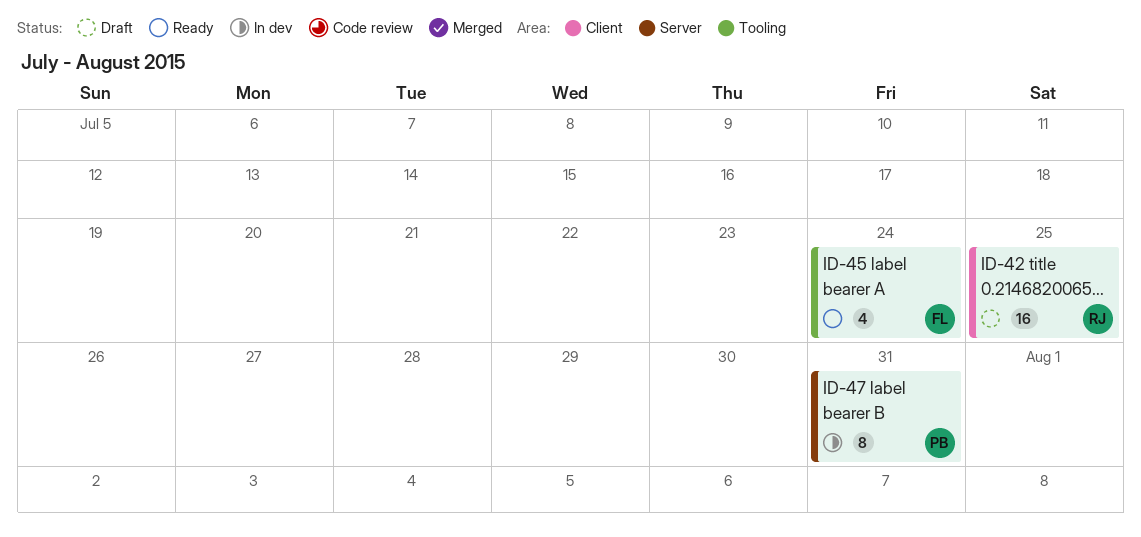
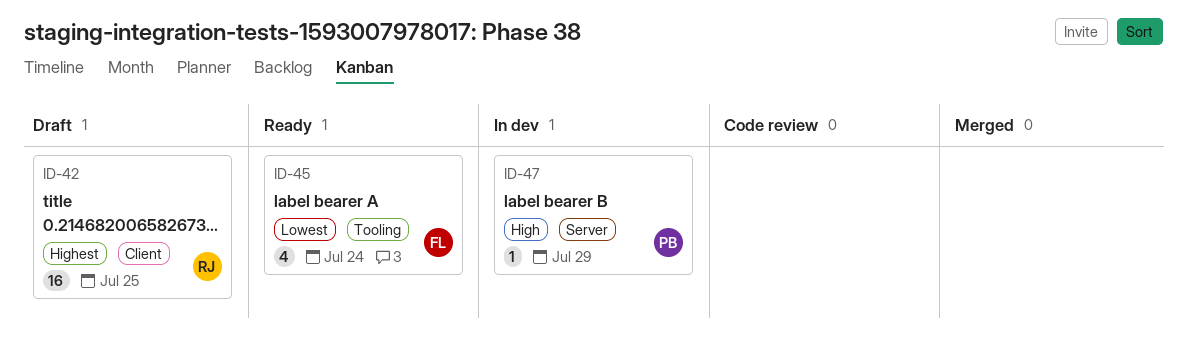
ID-47, estimate: 8 -> 1
ID-47, due: Jul 31 -> Jul 29

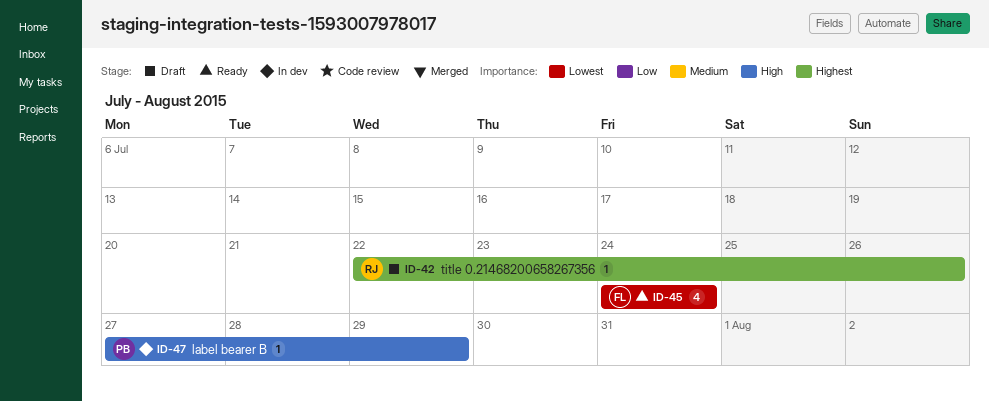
ID-42, estimate: 16 -> 1
ID-42, due: Jul 25 -> Jul 26

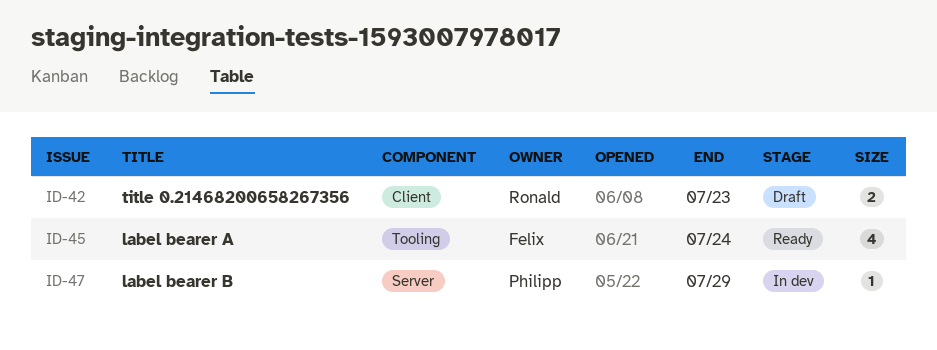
ID-42, estimate: 1 -> 2
ID-42, due: Jul 26 -> Jul 23

